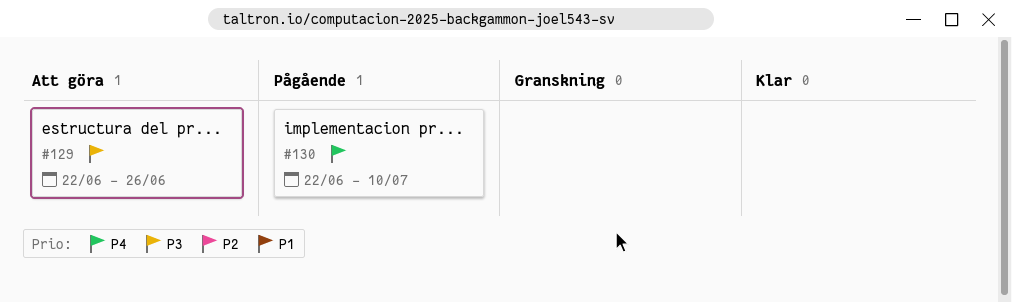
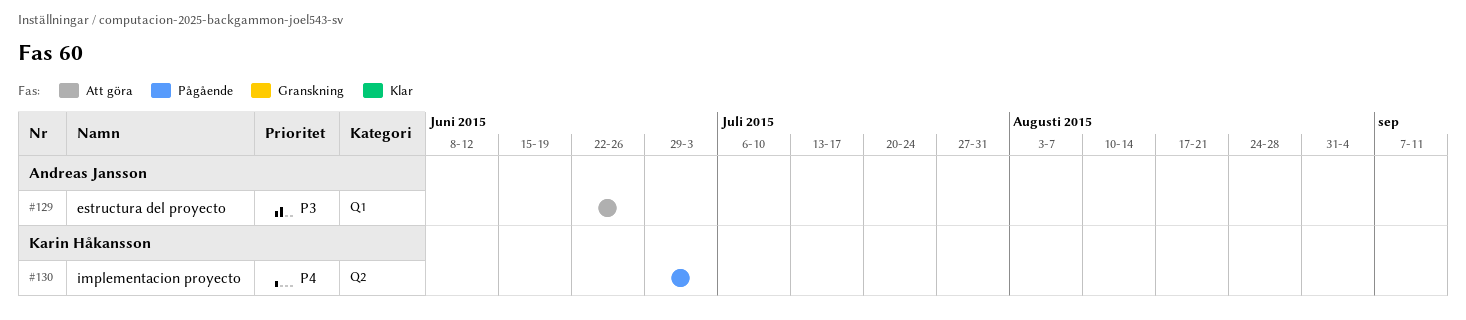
#130, start: Jun 22 -> Jun 29
#130, due: Jul 10 -> Jul 3

